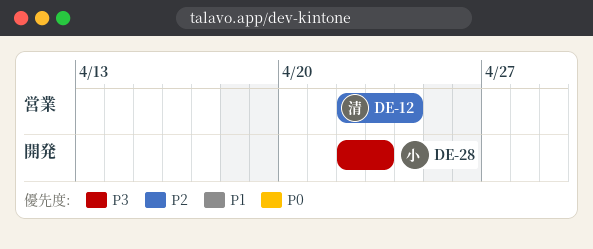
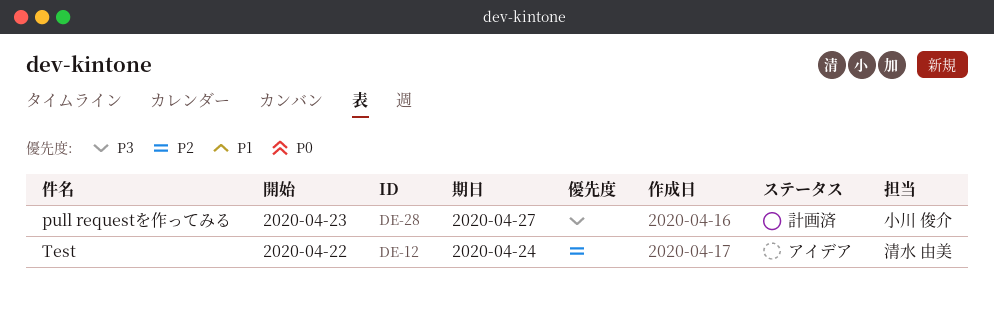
DE-28, start: Apr 22 -> Apr 23
DE-28, due: Apr 23 -> Apr 27

